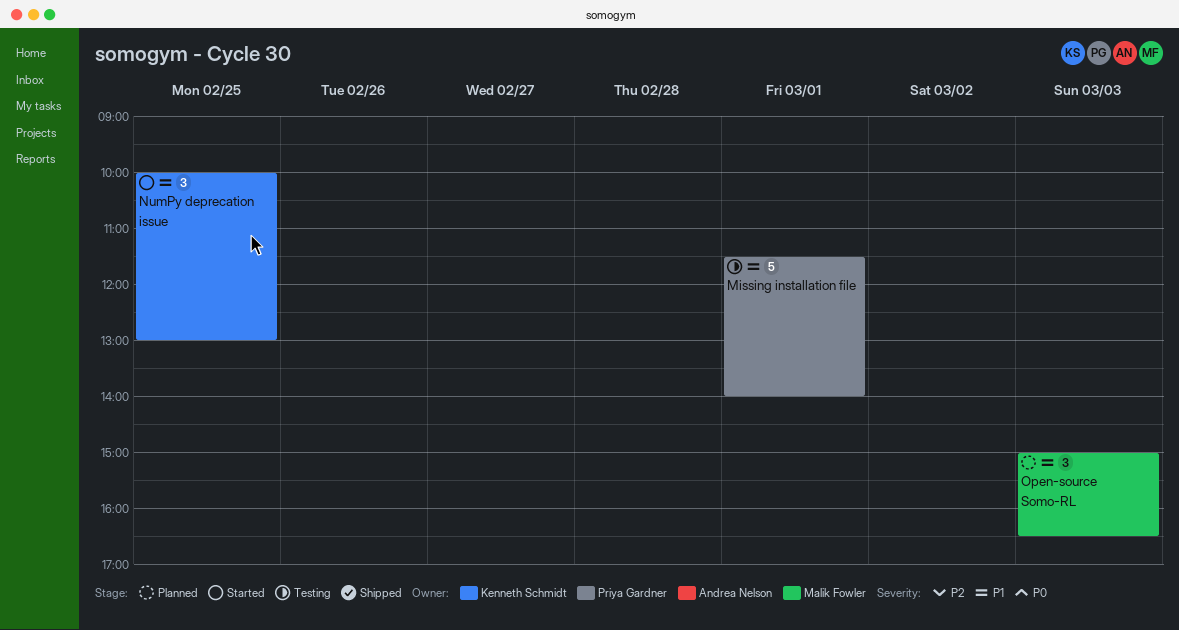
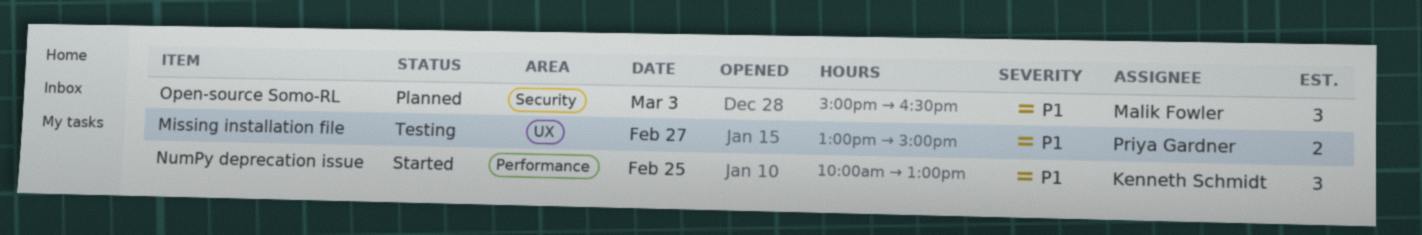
Missing installation file, estimate: 5 -> 2
Missing installation file, day: Mar 1 -> Feb 27
Missing installation file, begins: 11:30 -> 13:00
Missing installation file, ends: 14:00 -> 15:00

